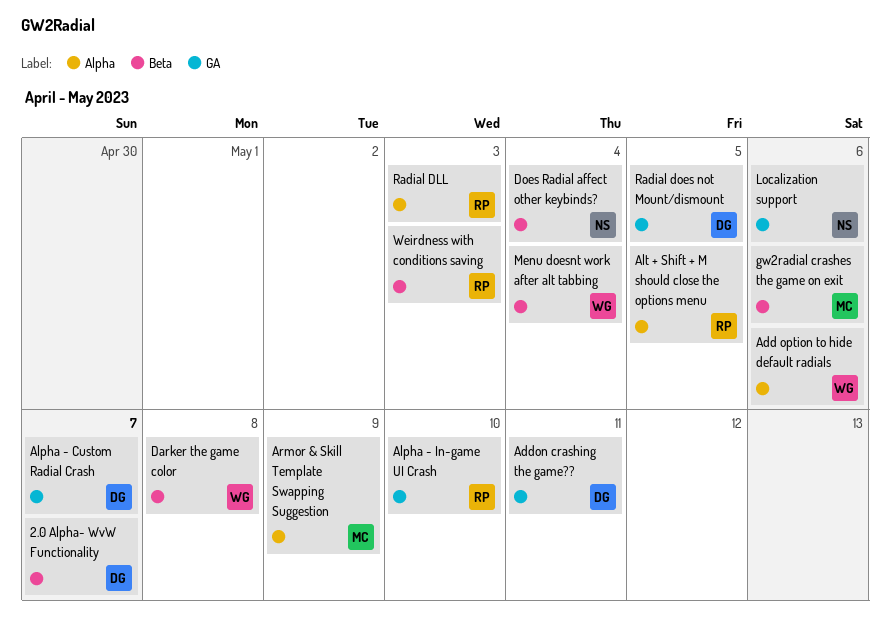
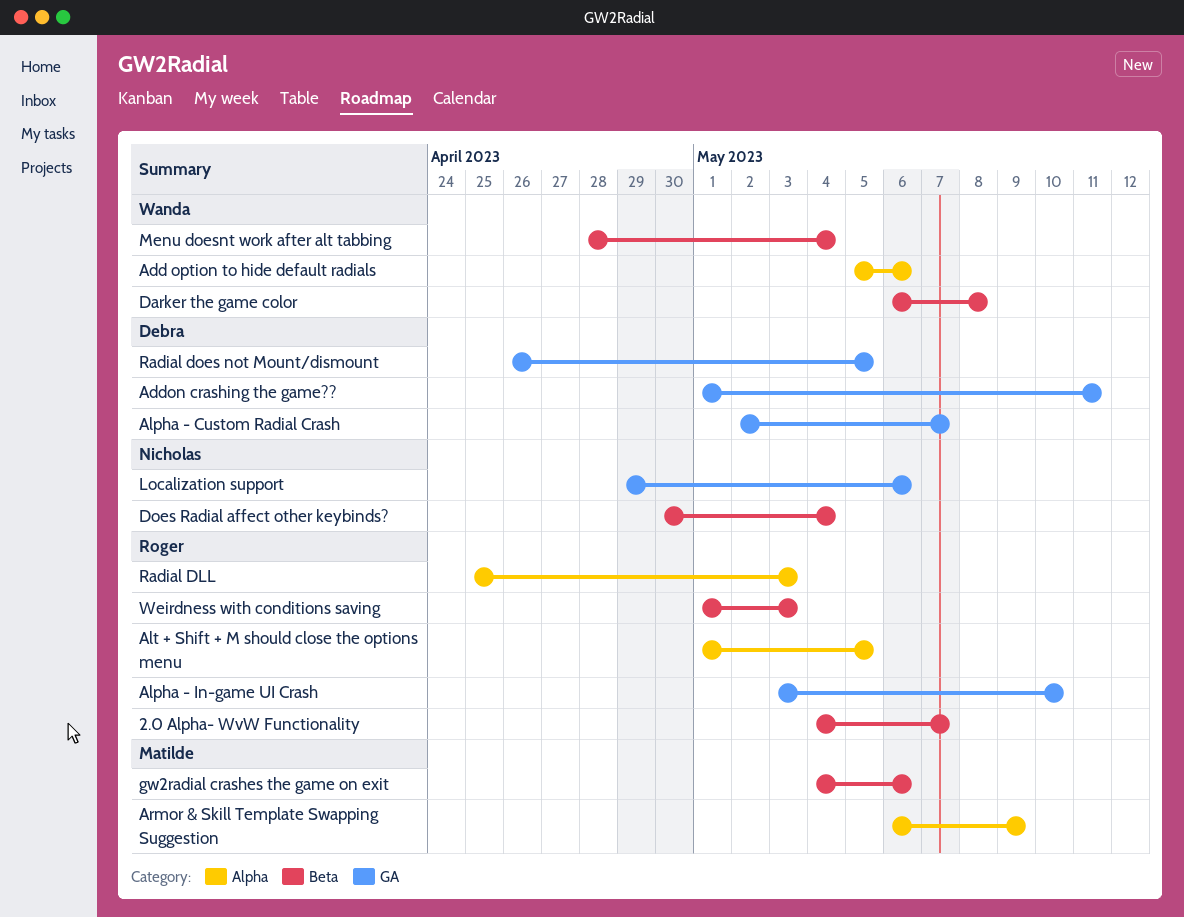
2.0 Alpha- WvW Functionality, owner: Debra -> Roger

